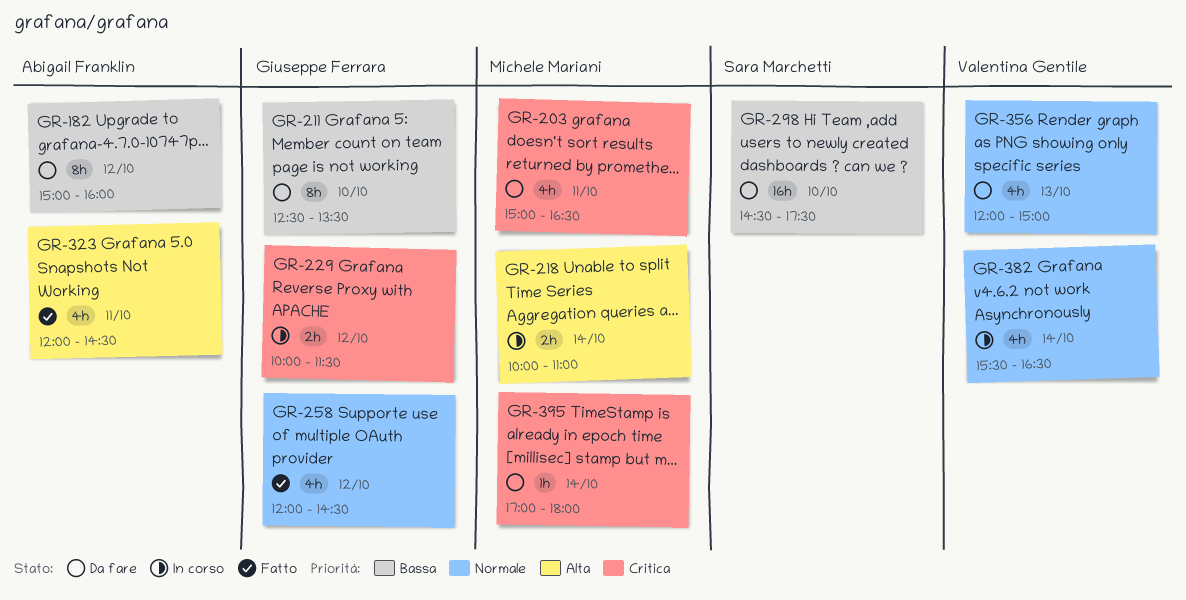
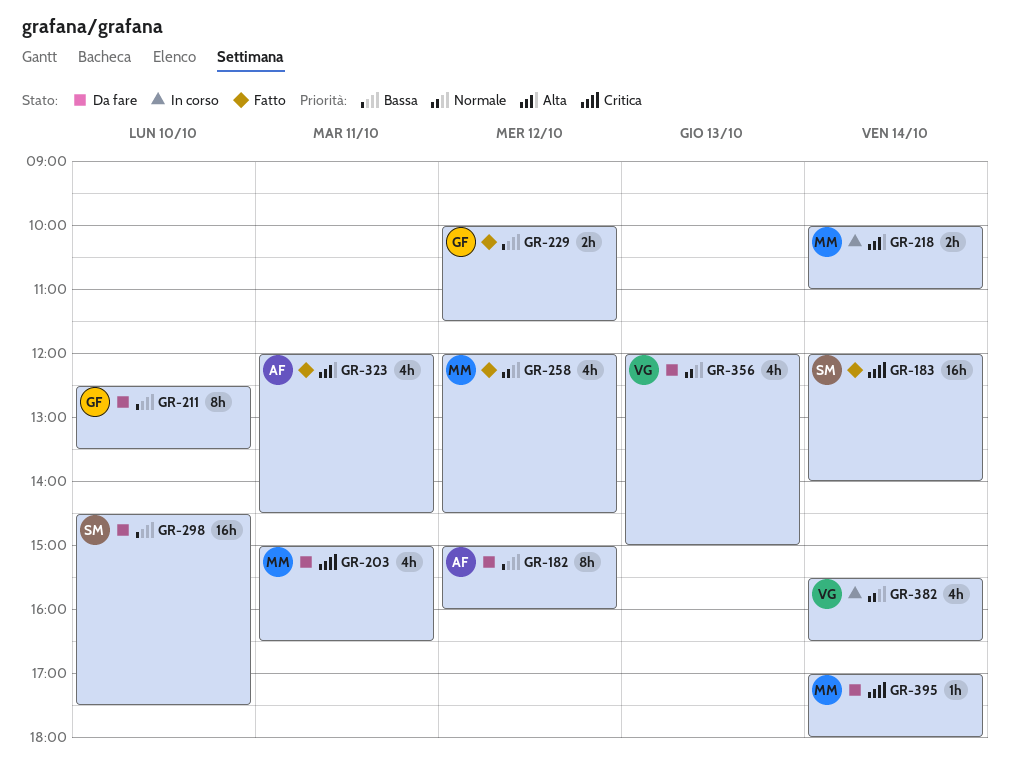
GR-183: none -> present
GR-229, status: In corso -> Fatto
GR-229, priority: Critica -> Bassa
GR-258, owner: Giuseppe Ferrara -> Michele Mariani

